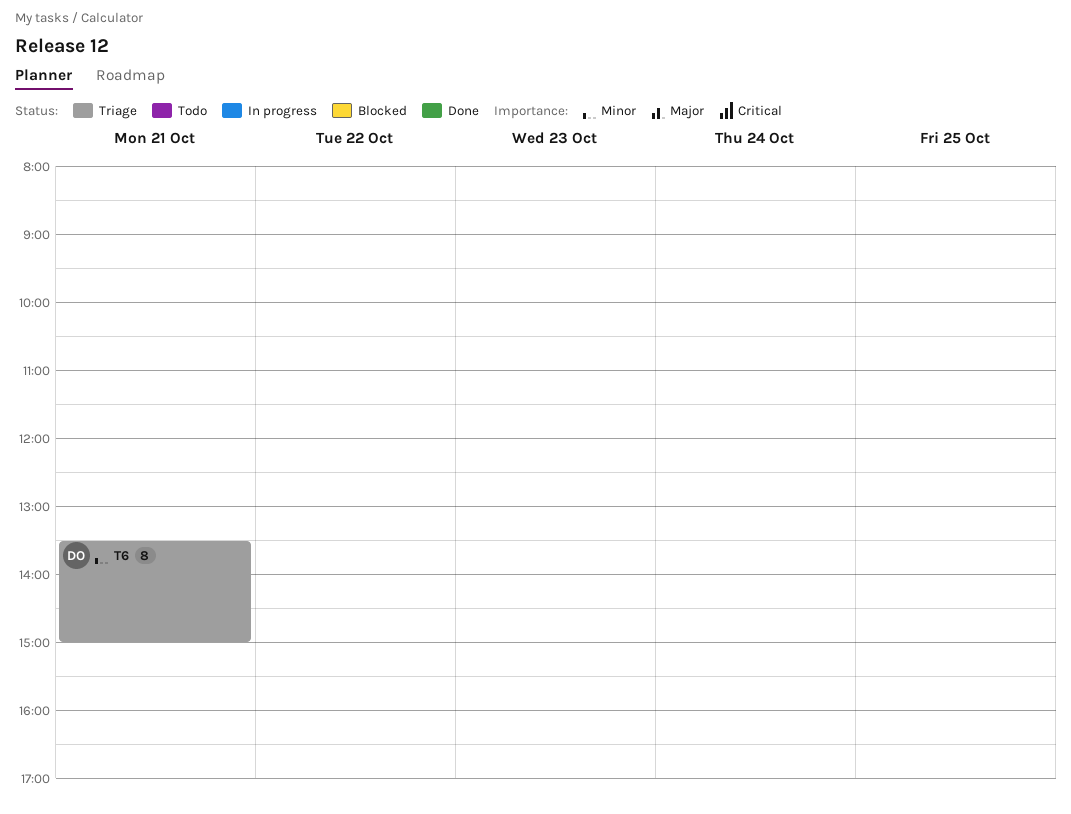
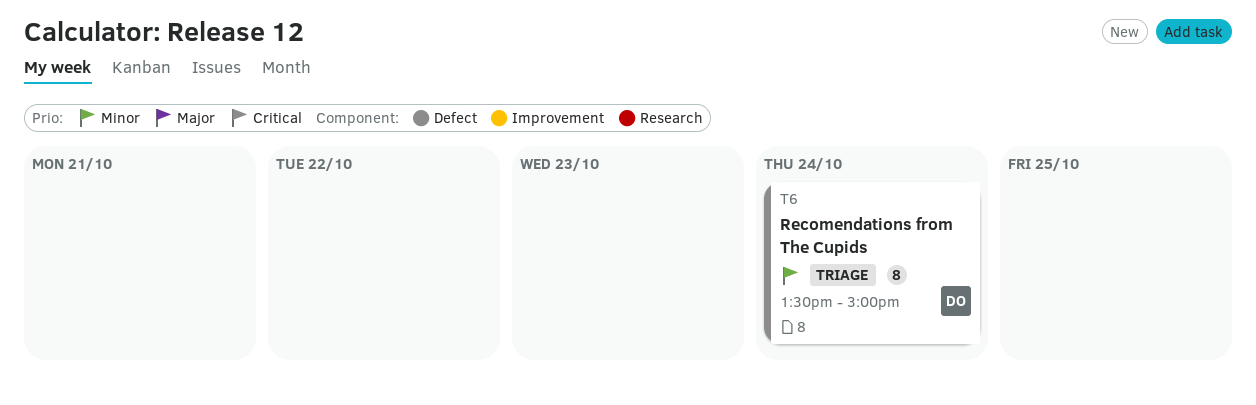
T6, day: Oct 21 -> Oct 24

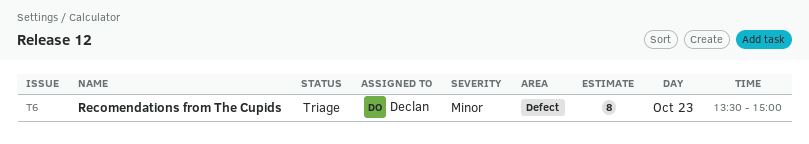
T6, day: Oct 24 -> Oct 23

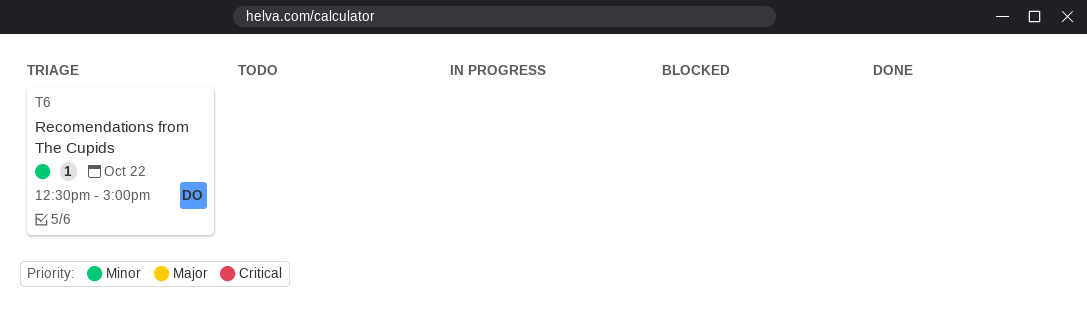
T6, estimate: 8 -> 1
T6, day: Oct 23 -> Oct 22
T6, begins: 13:30 -> 12:30

